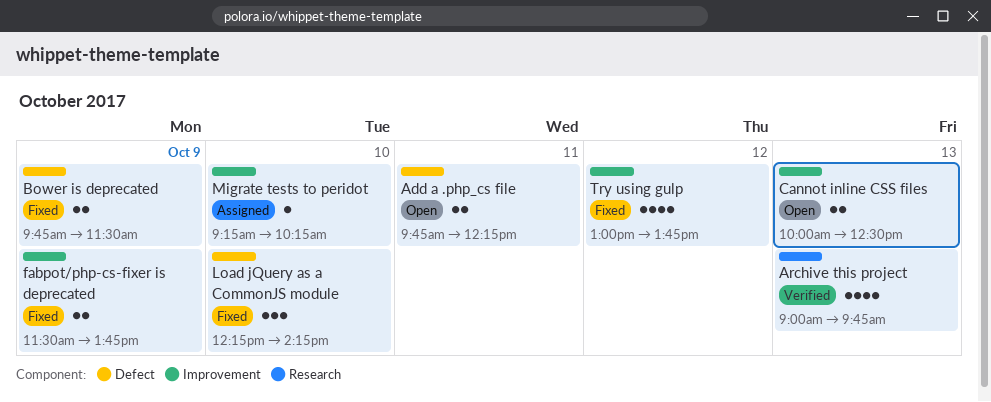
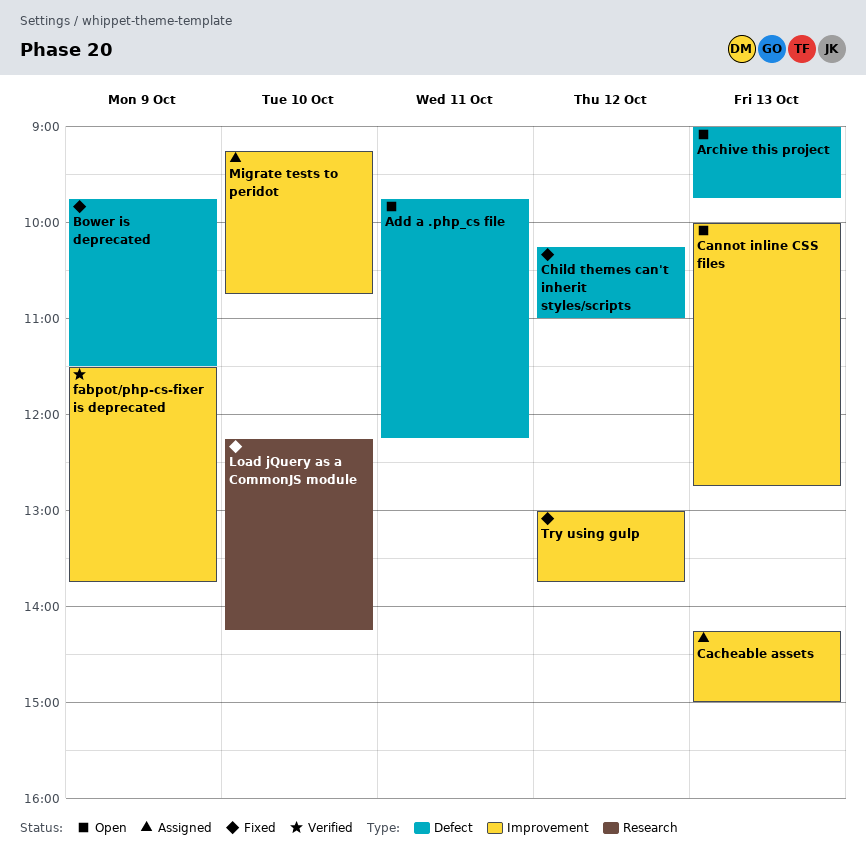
Archive this project, status: Verified -> Open
Archive this project, label: Research -> Defect
Cacheable assets: none -> present
Cannot inline CSS files, ends: 12:30 -> 12:45
Child themes can't inherit styles/scripts: none -> present
fabpot/php-cs-fixer is deprecated, status: Fixed -> Verified
Load jQuery as a CommonJS module, label: Defect -> Research
Migrate tests to peridot, ends: 10:15 -> 10:45

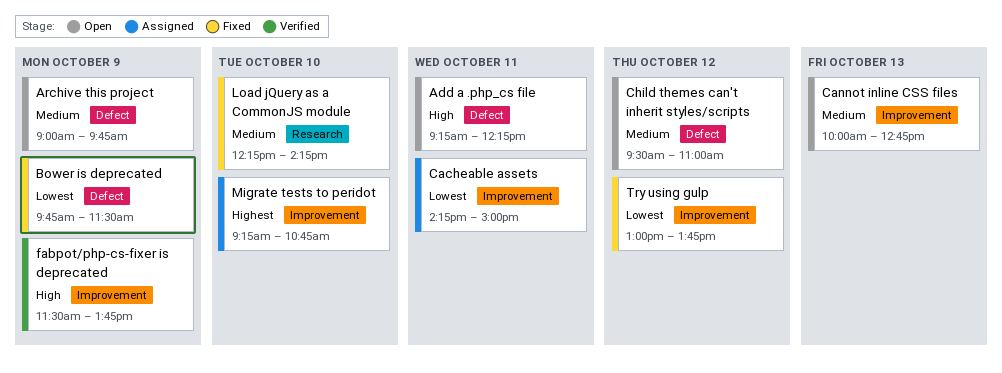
Add a .php_cs file, begins: 09:45 -> 09:15
Archive this project, day: Oct 13 -> Oct 9
Cacheable assets, day: Oct 13 -> Oct 11
Child themes can't inherit styles/scripts, status: Fixed -> Open
Child themes can't inherit styles/scripts, begins: 10:15 -> 09:30

